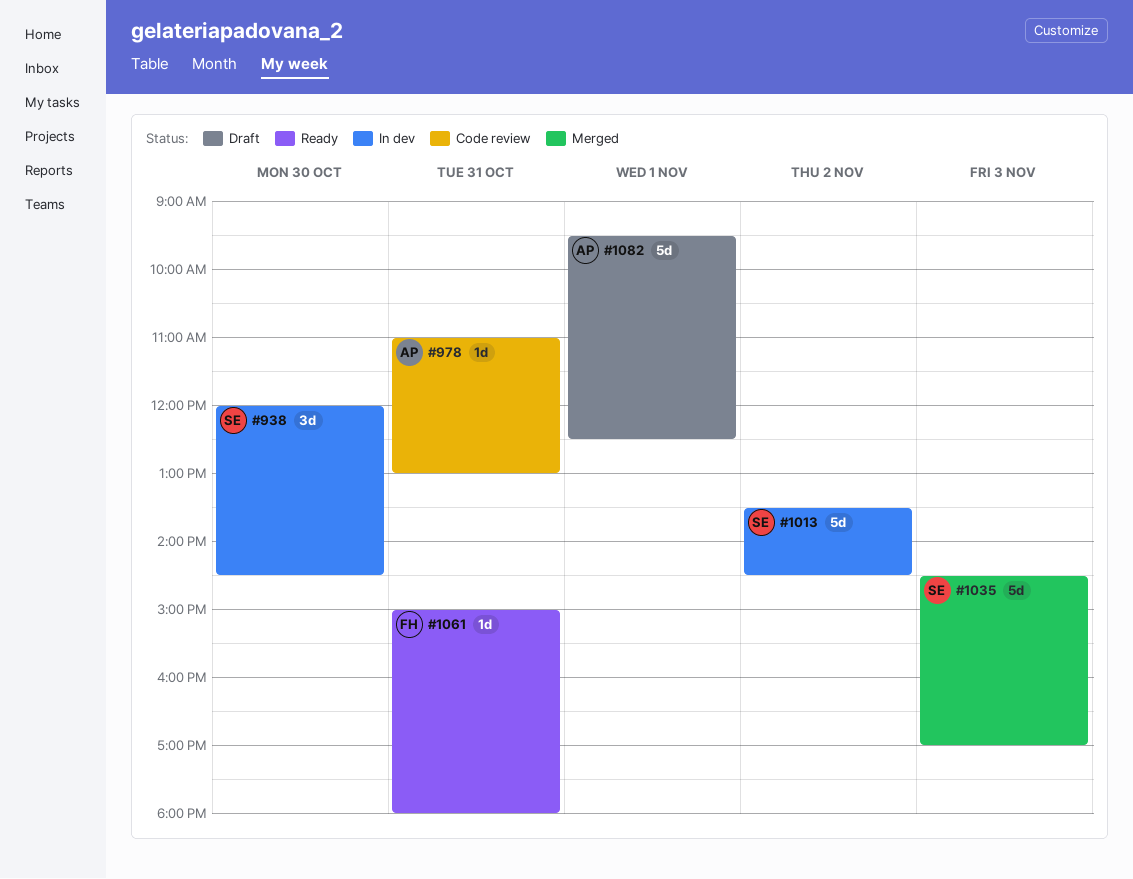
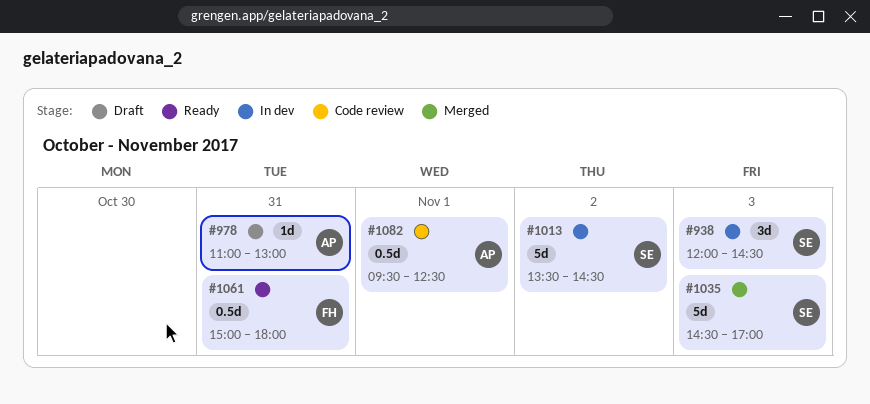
#938, day: Oct 30 -> Nov 3
#978, status: Code review -> Draft
#1061, estimate: 1d -> 0.5d
#1082, status: Draft -> Code review
#1082, estimate: 5d -> 0.5d

